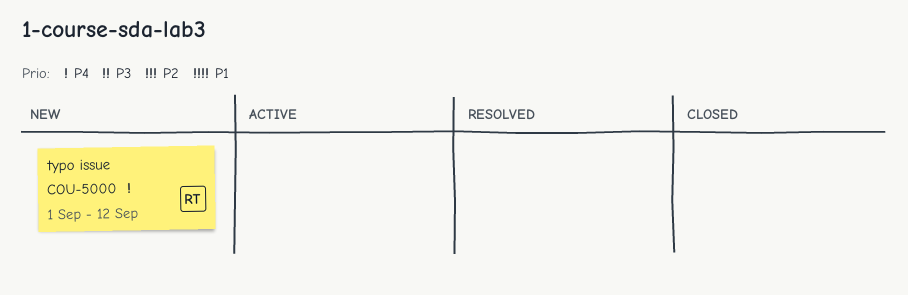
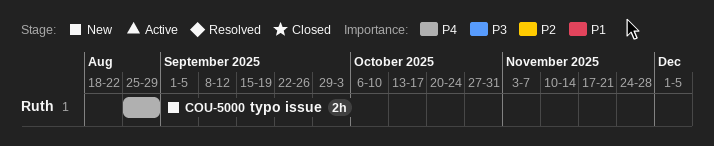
COU-5000, start: Sep 1 -> Aug 25
COU-5000, due: Sep 12 -> Aug 29

